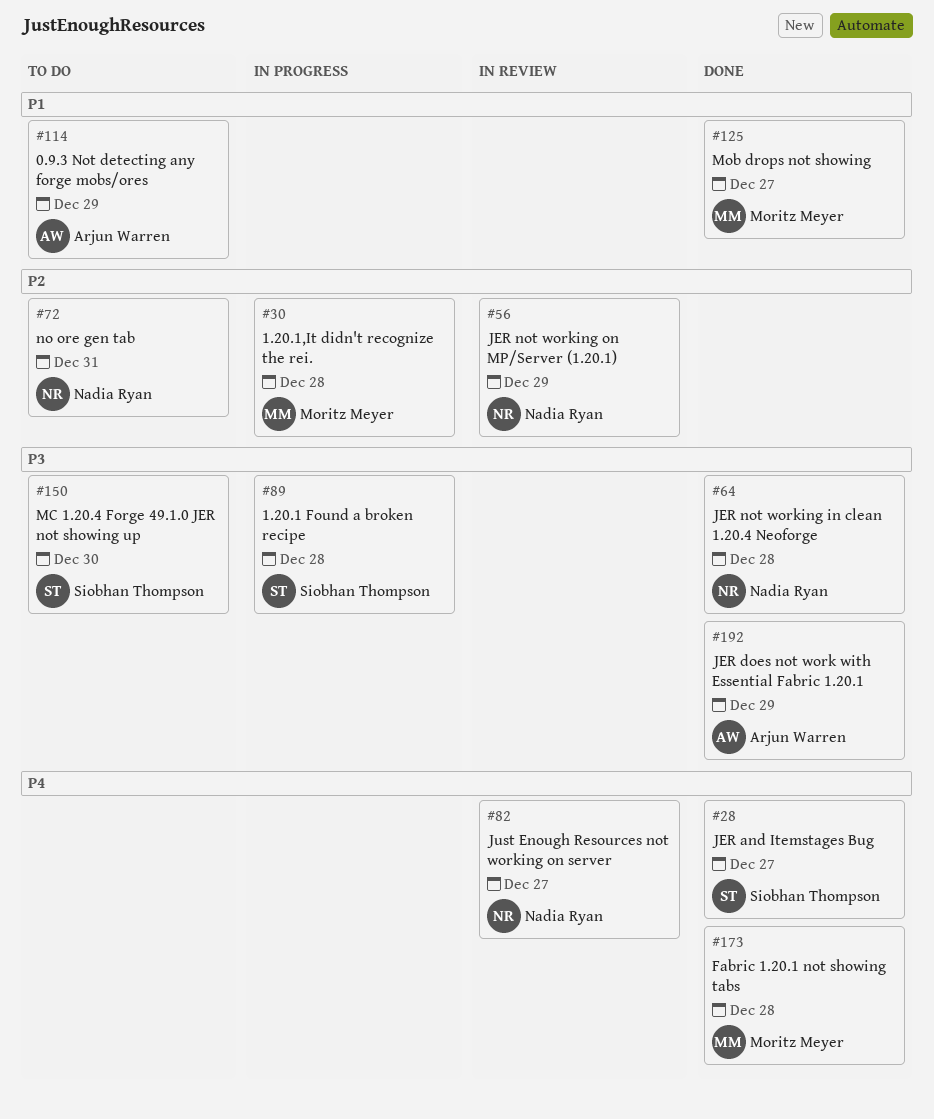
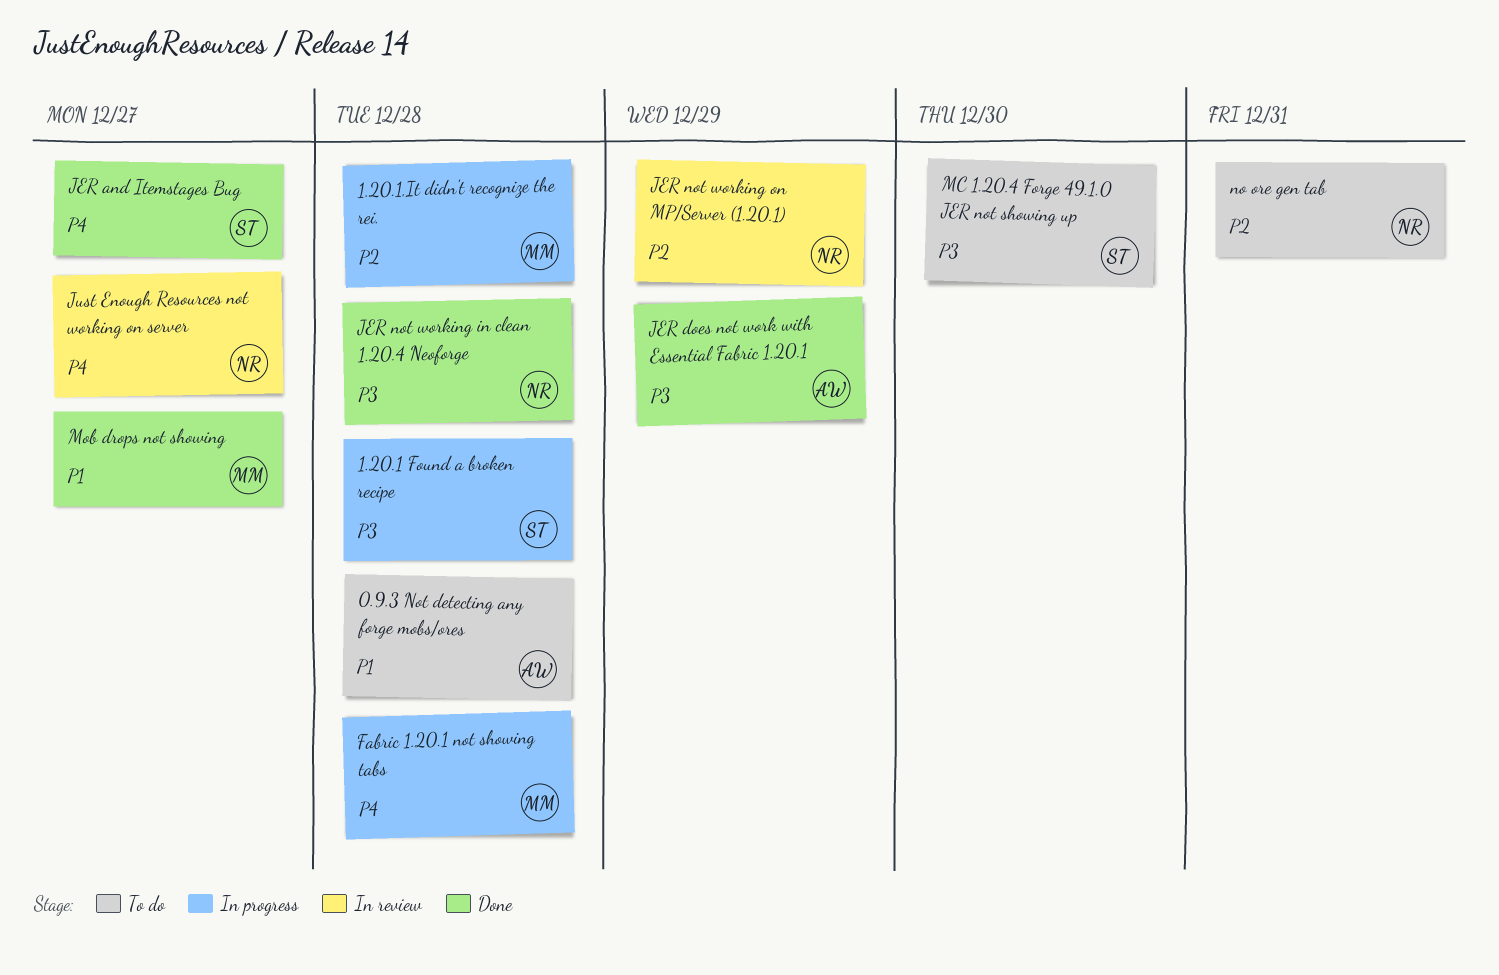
0.9.3 Not detecting any forge mobs/ores, due: Dec 29 -> Dec 28
Fabric 1.20.1 not showing tabs, status: Done -> In progress

